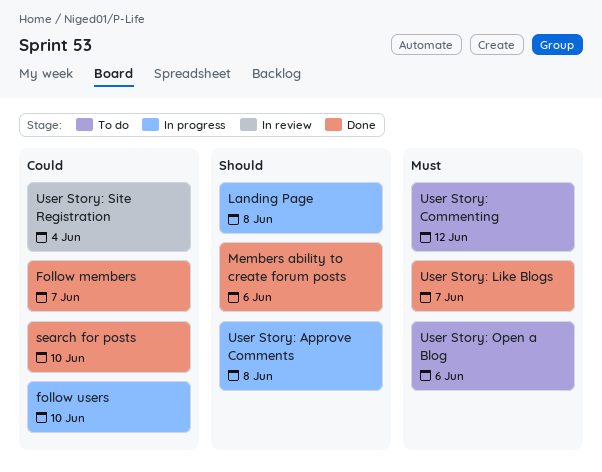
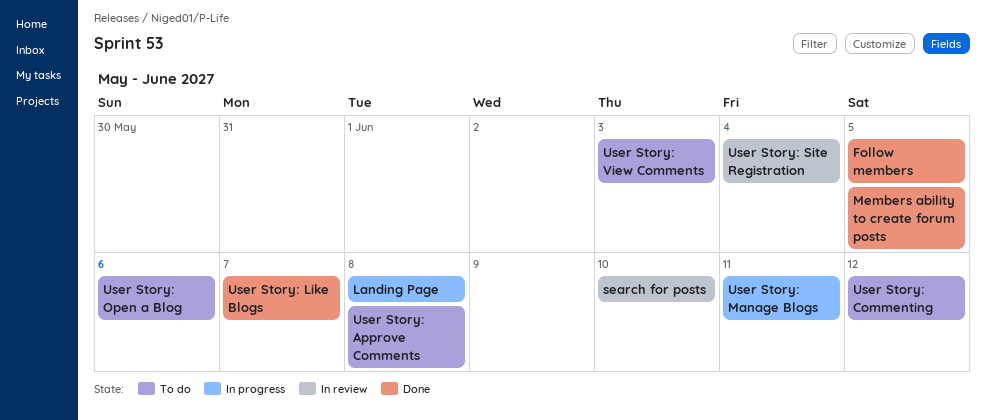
Follow members, due: Jun 7 -> Jun 5
follow users: present -> none
Members ability to create forum posts, due: Jun 6 -> Jun 5
search for posts, status: Done -> In review
User Story: Approve Comments, status: In progress -> To do
User Story: Manage Blogs: none -> present
User Story: View Comments: none -> present

